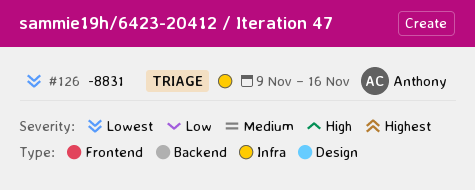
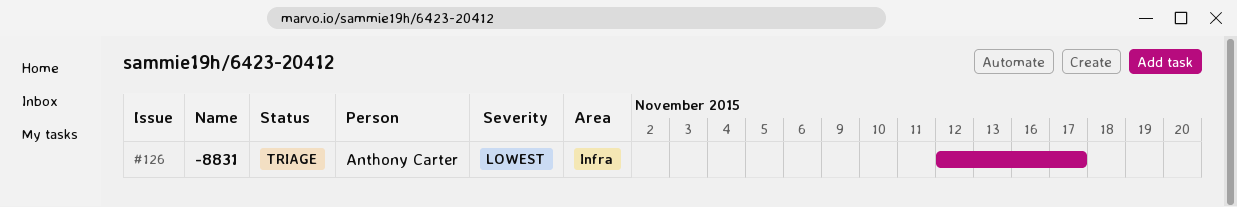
#126, start: Nov 9 -> Nov 12
#126, due: Nov 16 -> Nov 17

